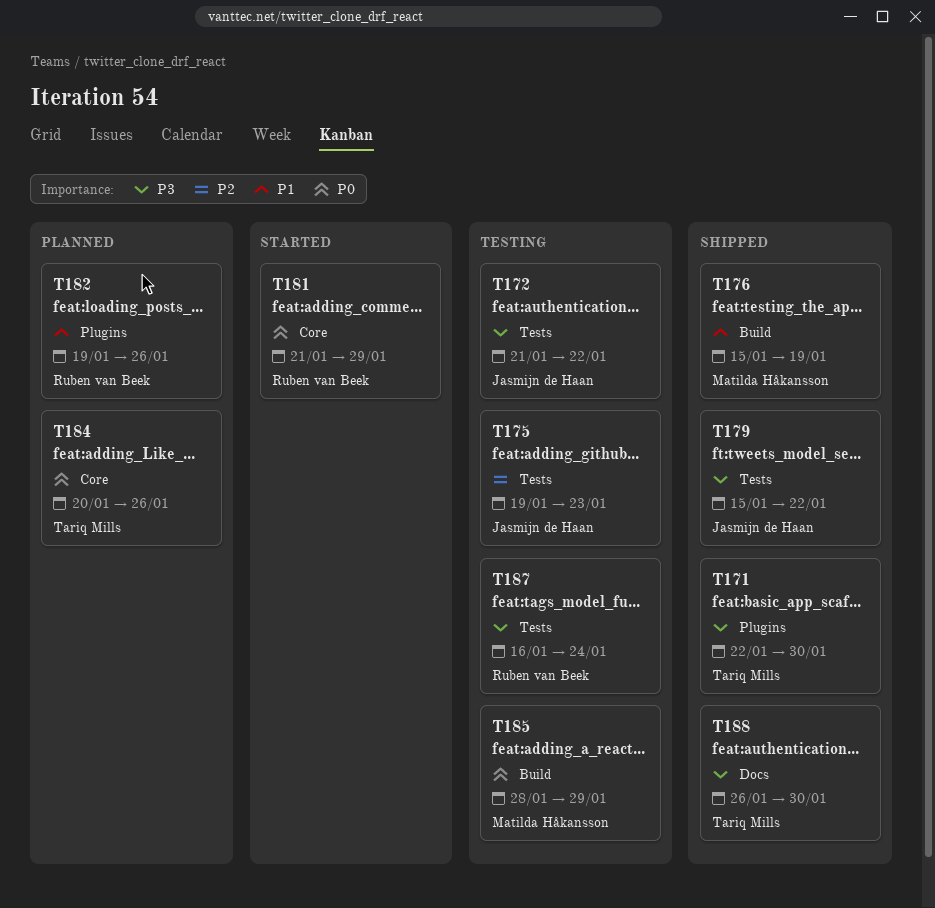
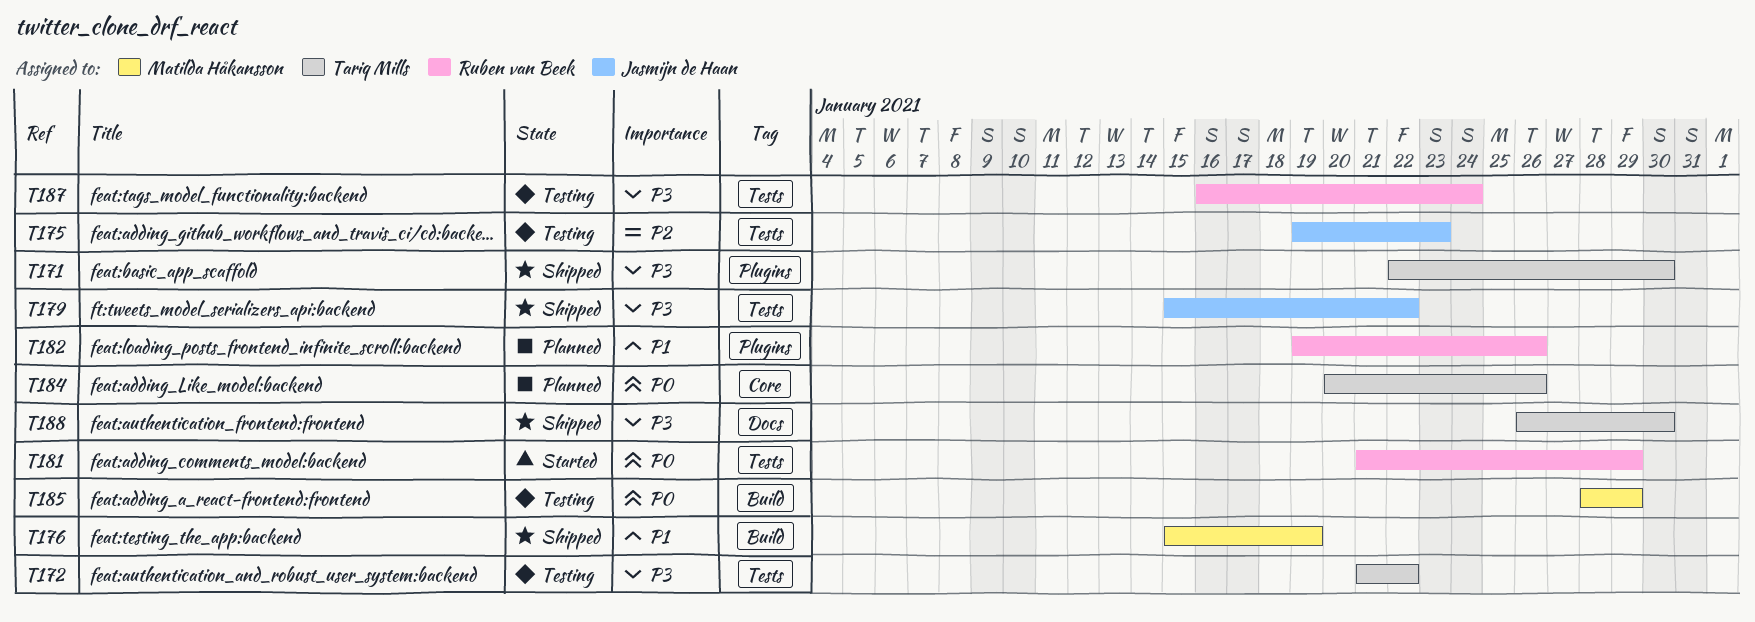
T172, owner: Jasmijn de Haan -> Tariq Mills
T181, label: Core -> Tests

